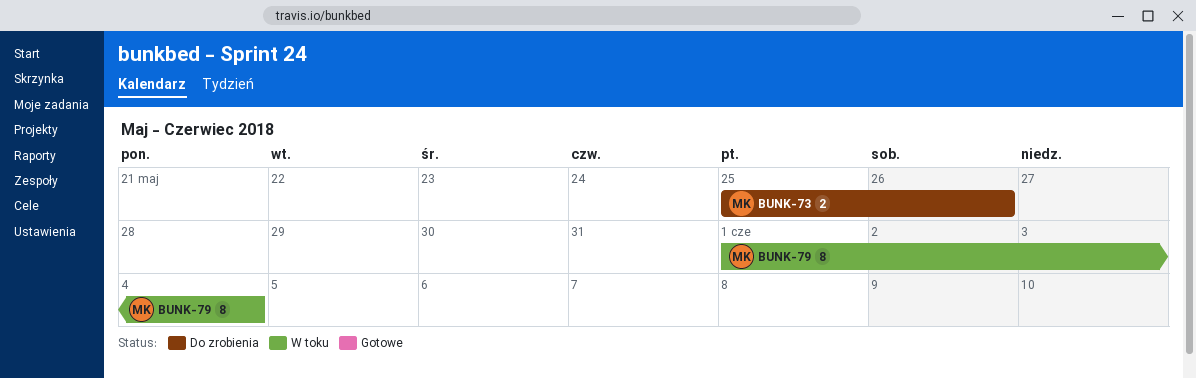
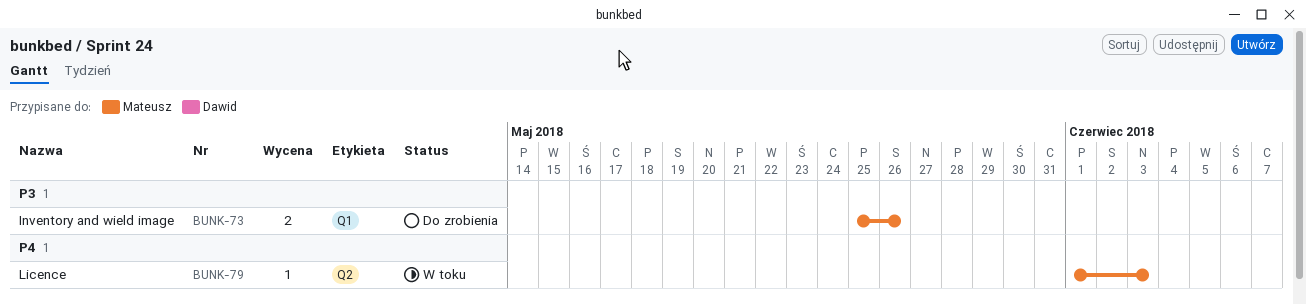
BUNK-79, estimate: 8 -> 1
BUNK-79, due: Jun 4 -> Jun 3

